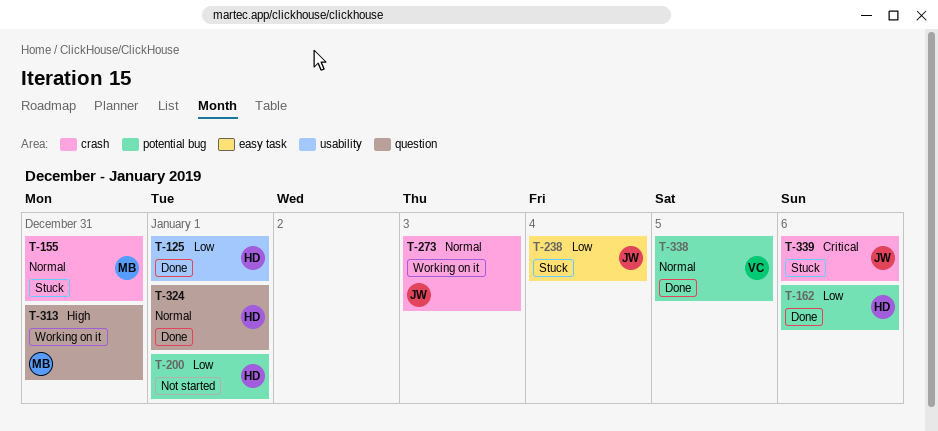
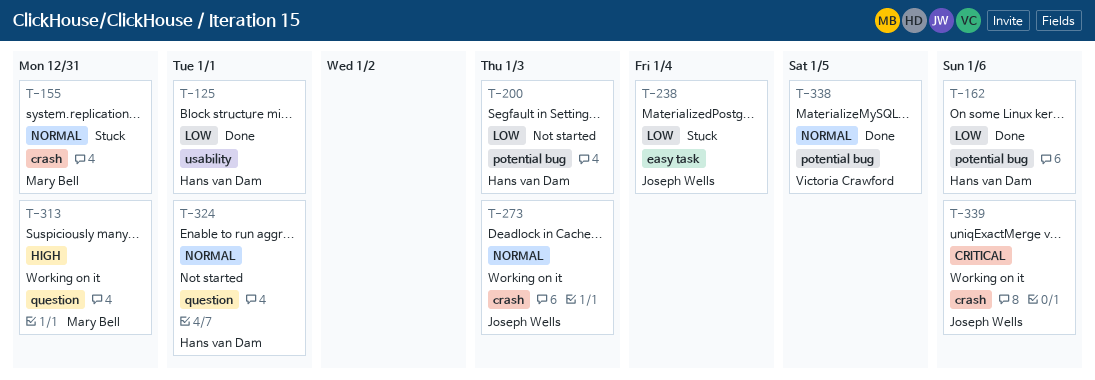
T-200, due: Jan 1 -> Jan 3
T-324, status: Done -> Not started
T-339, status: Stuck -> Working on it

